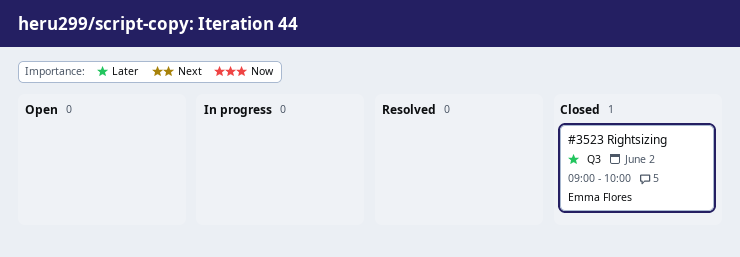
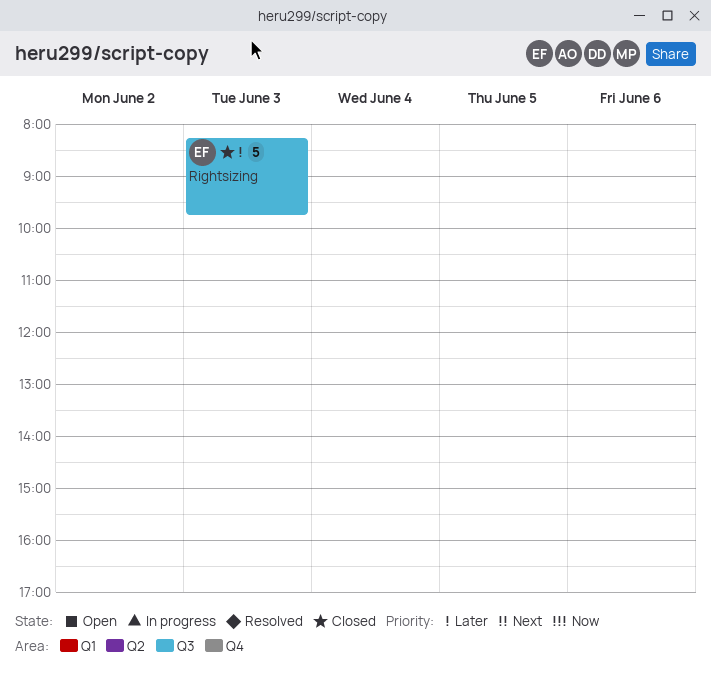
Rightsizing, day: Jun 2 -> Jun 3
Rightsizing, begins: 09:00 -> 08:15
Rightsizing, ends: 10:00 -> 09:45

